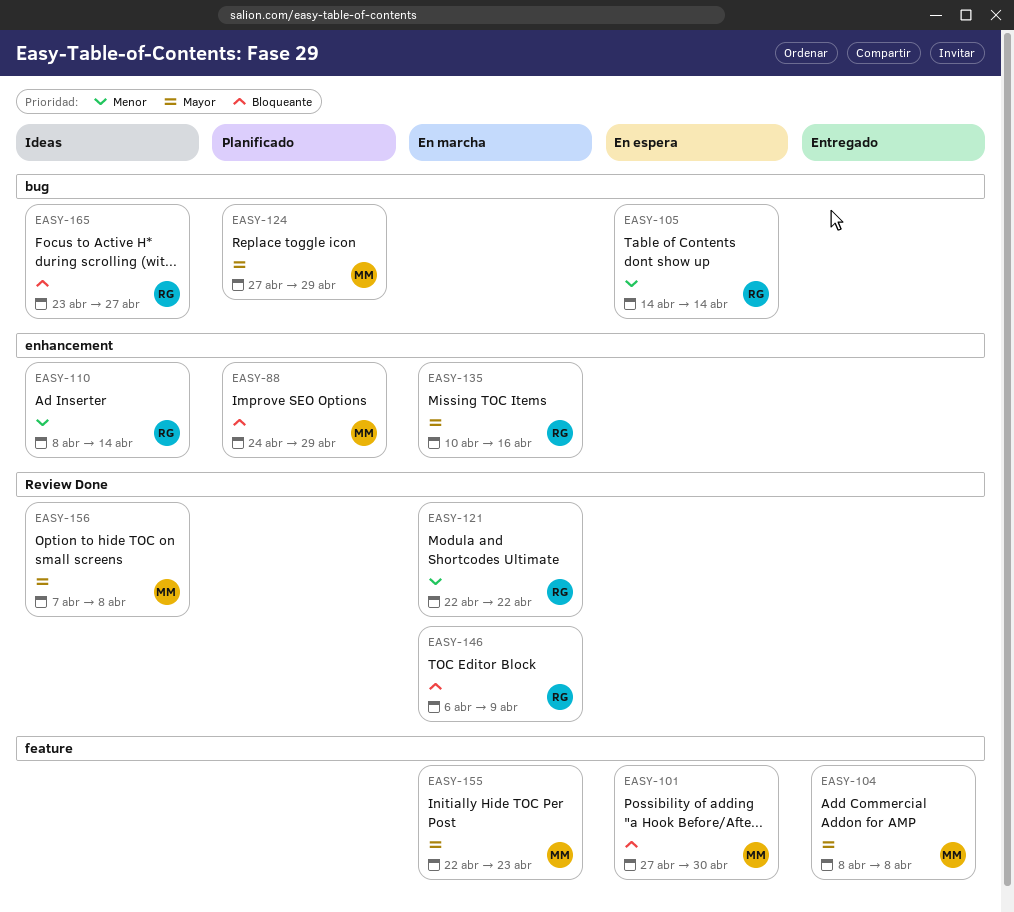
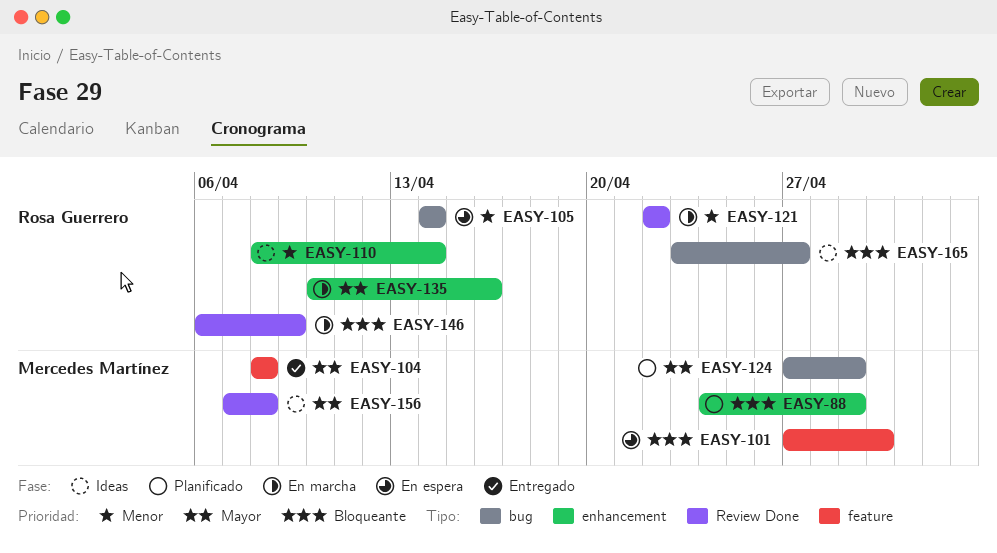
EASY-155: present -> none

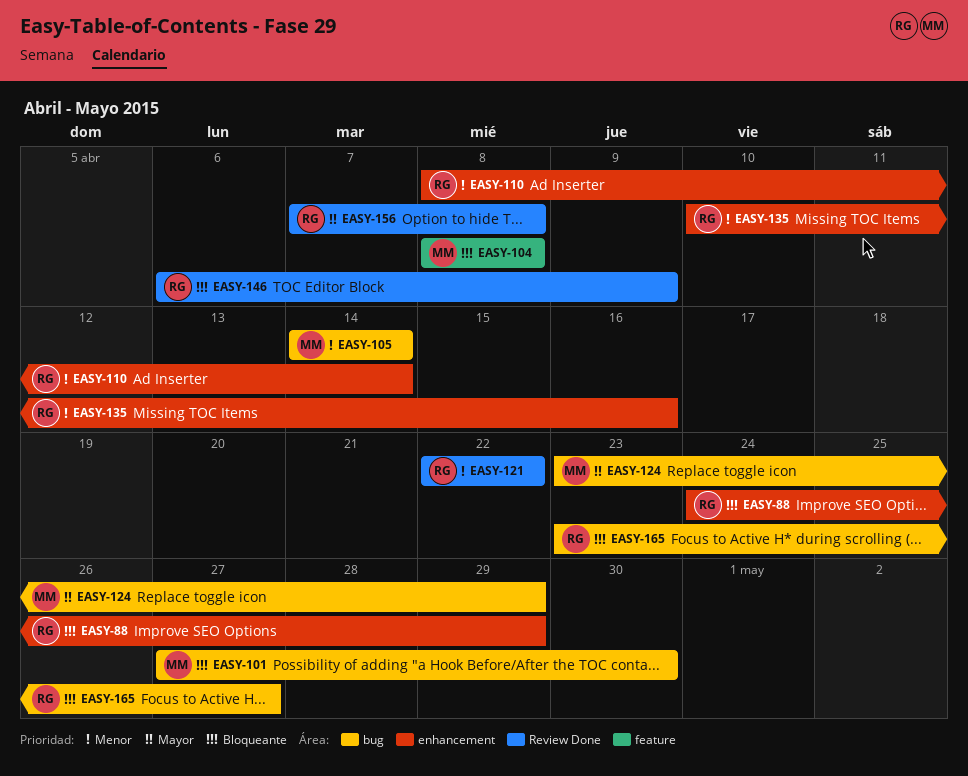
EASY-88, owner: Mercedes Martínez -> Rosa Guerrero
EASY-101, label: feature -> bug
EASY-104, priority: Mayor -> Bloqueante
EASY-105, owner: Rosa Guerrero -> Mercedes Martínez
EASY-124, start: Apr 27 -> Apr 23
EASY-135, priority: Mayor -> Menor
EASY-156, owner: Mercedes Martínez -> Rosa Guerrero

